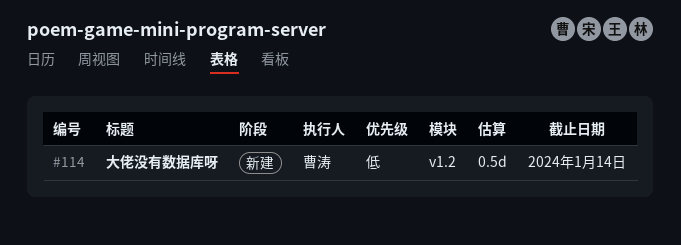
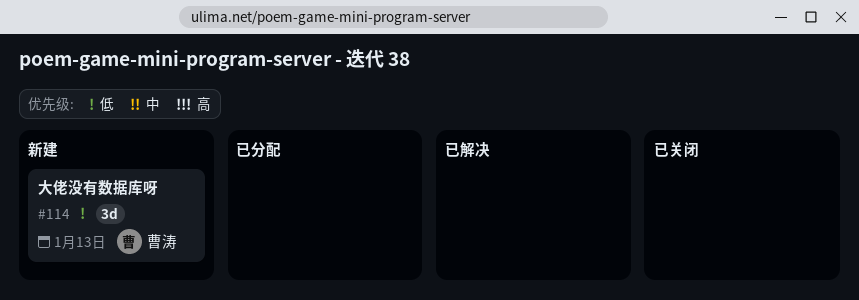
#114, estimate: 0.5d -> 3d
#114, due: Jan 14 -> Jan 13

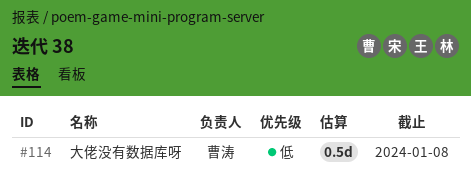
#114, estimate: 3d -> 0.5d
#114, due: Jan 13 -> Jan 8

